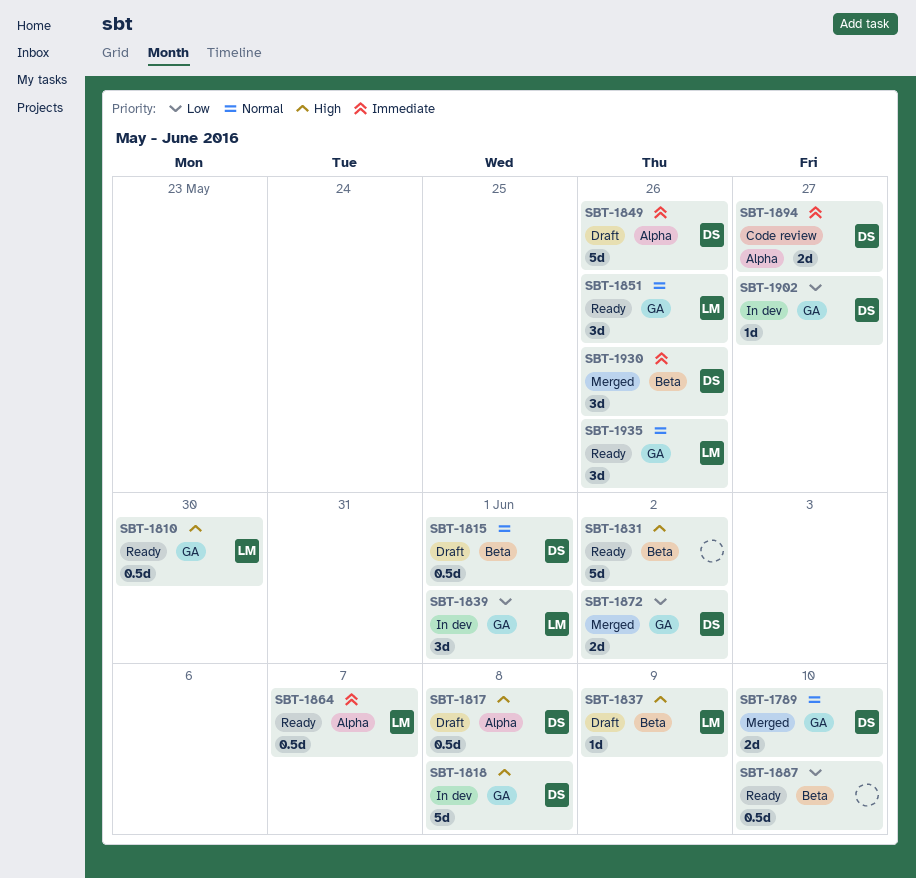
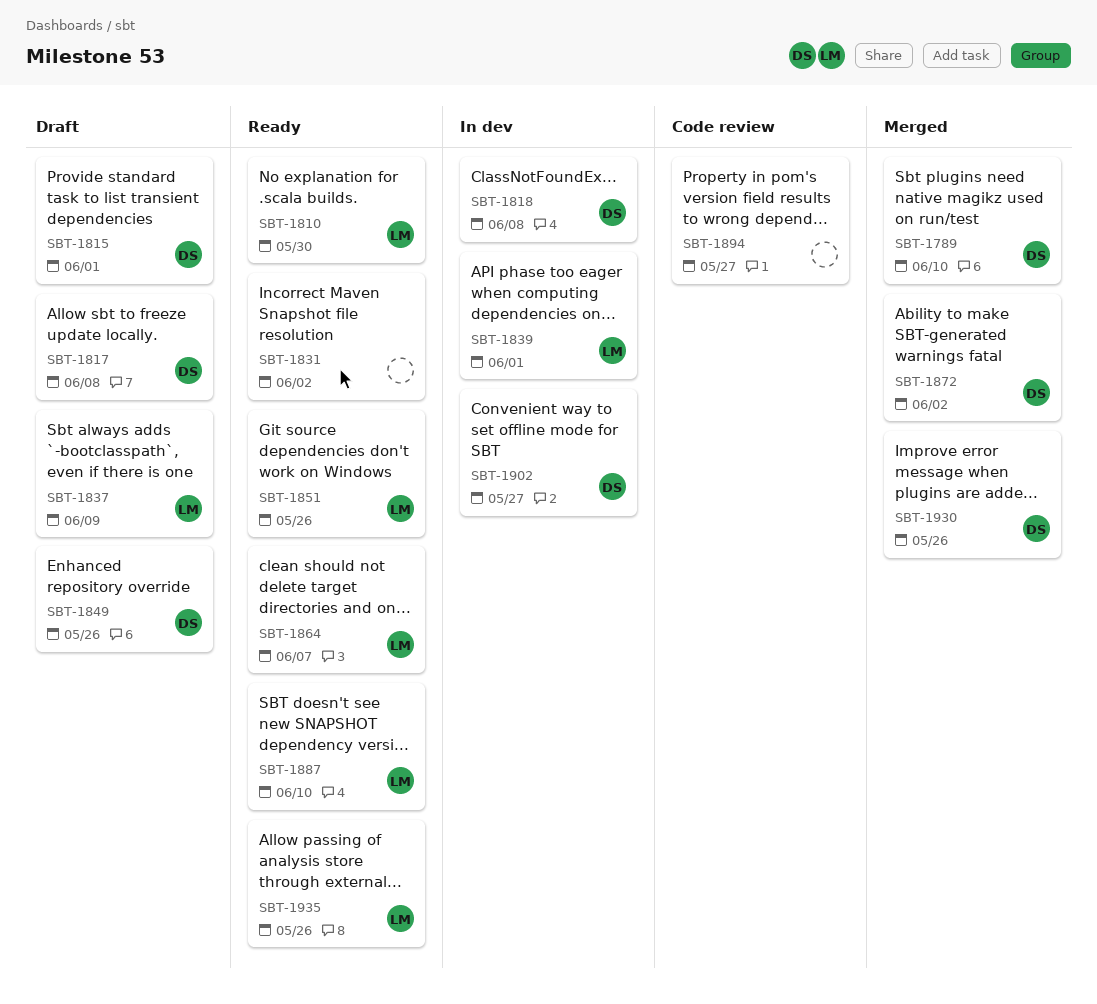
SBT-1887, owner: none -> LM
SBT-1894, owner: DS -> none

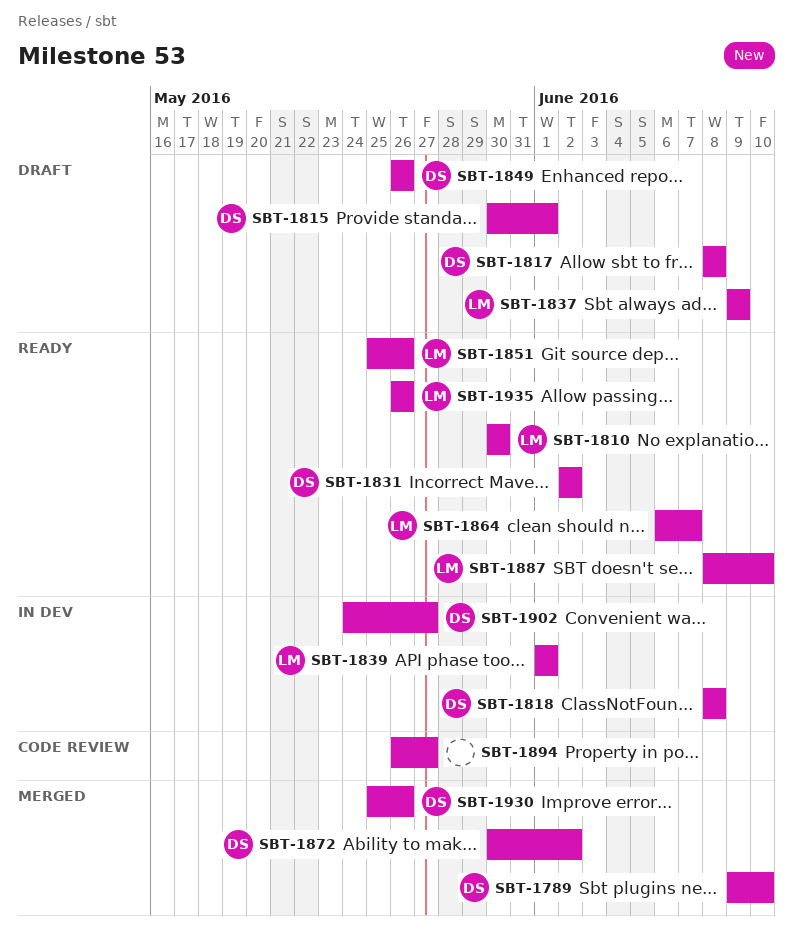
SBT-1831, owner: none -> DS

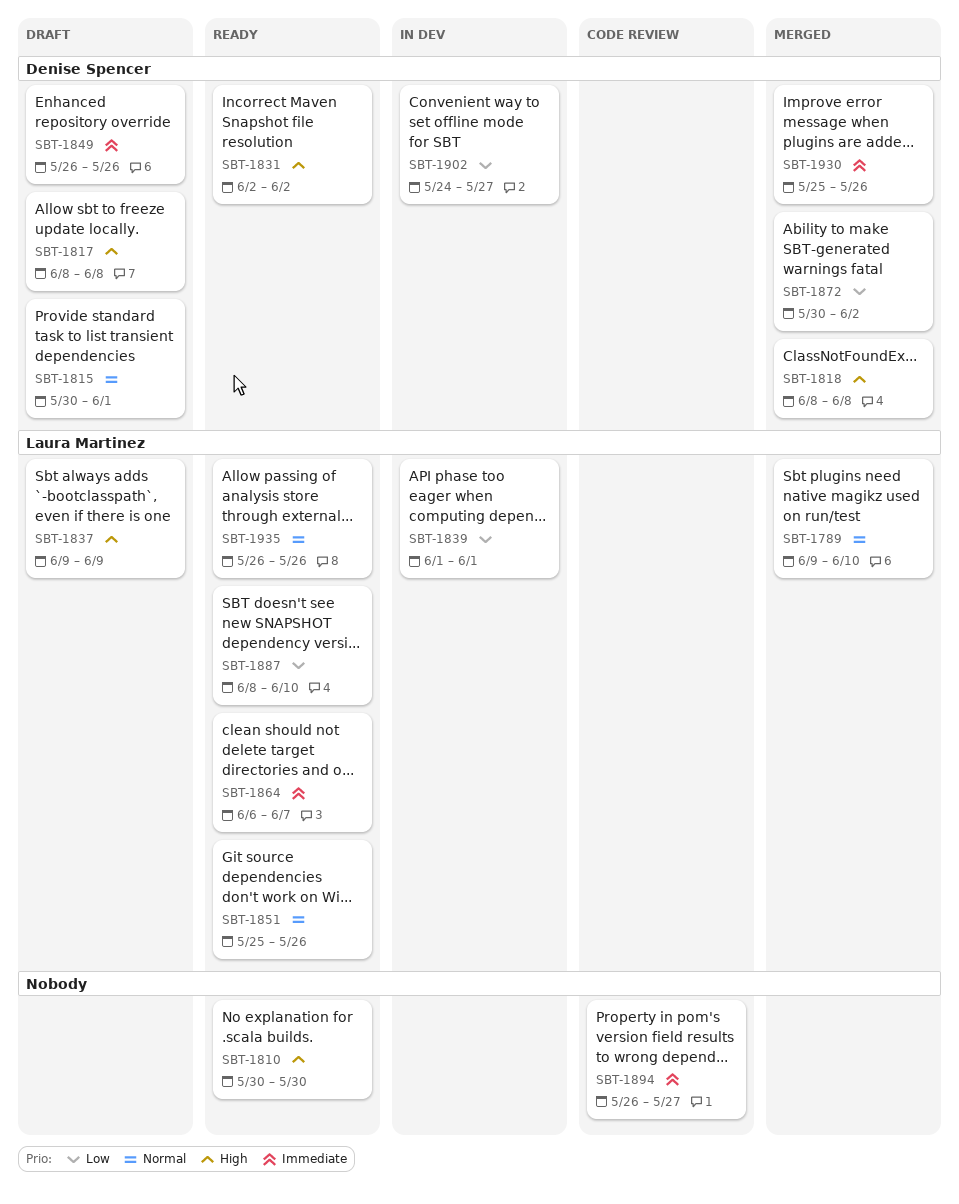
SBT-1789, owner: Denise Spencer -> Laura Martinez
SBT-1810, owner: Laura Martinez -> none
SBT-1818, status: In dev -> Merged

